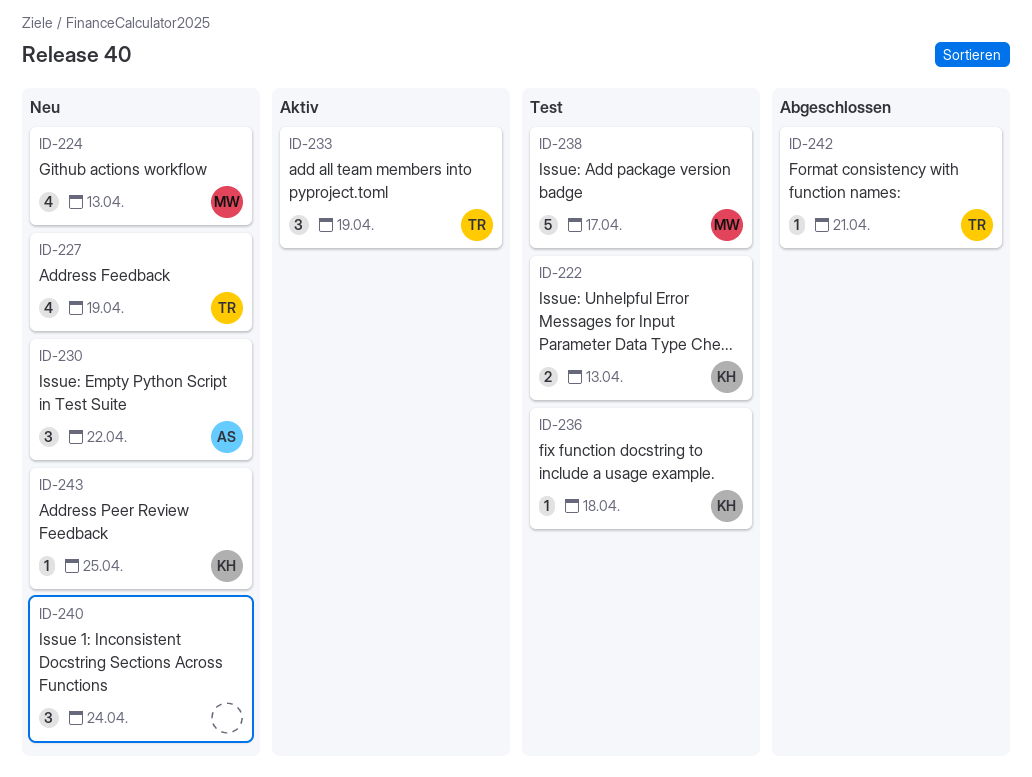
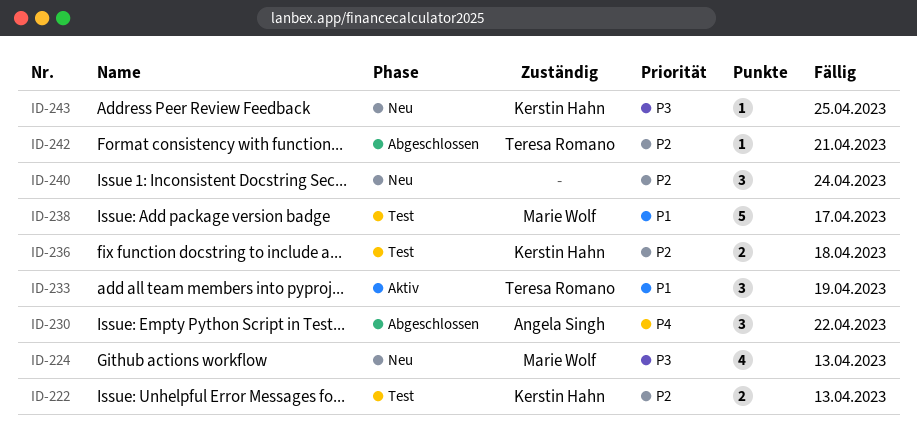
ID-227: present -> none
ID-230, status: Neu -> Abgeschlossen
ID-236, estimate: 1 -> 2

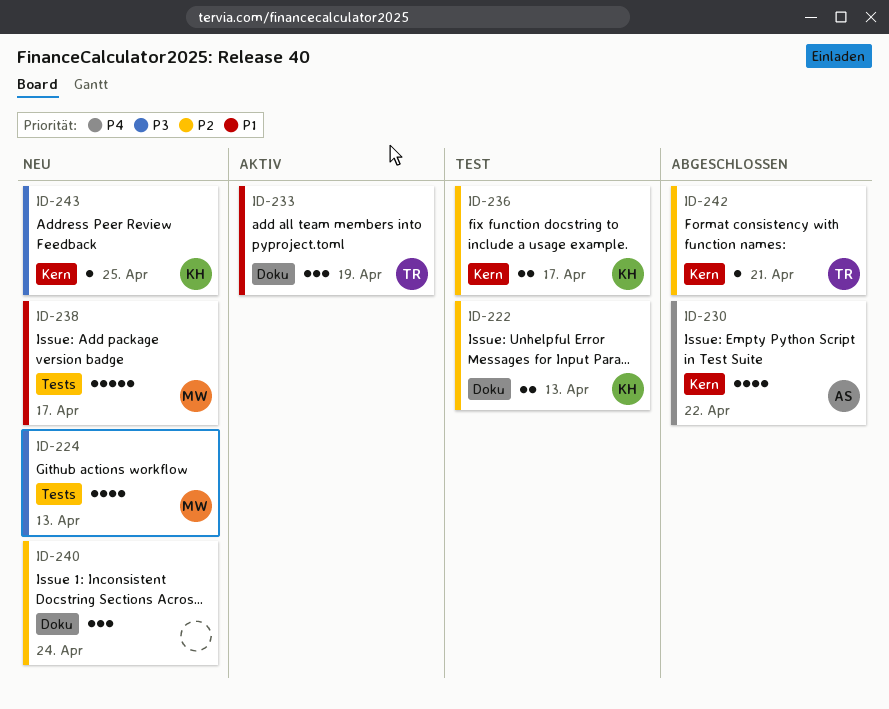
ID-230, estimate: 3 -> 4
ID-236, due: Apr 18 -> Apr 17
ID-238, status: Test -> Neu

